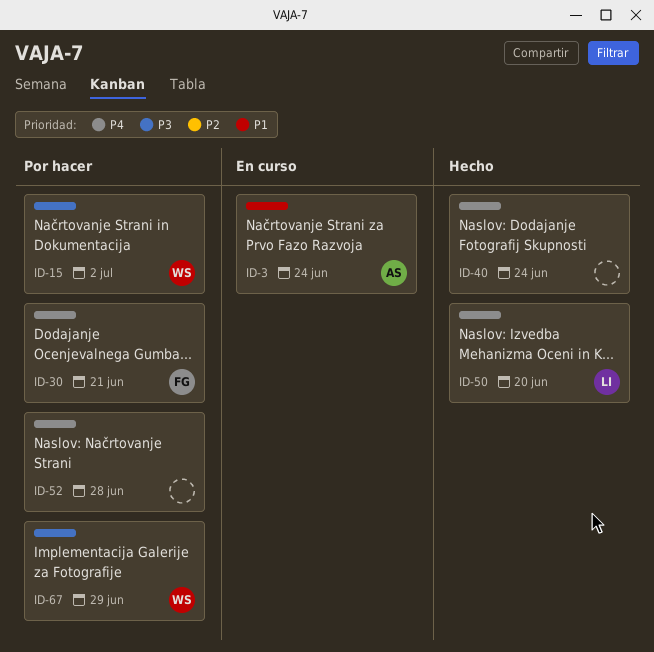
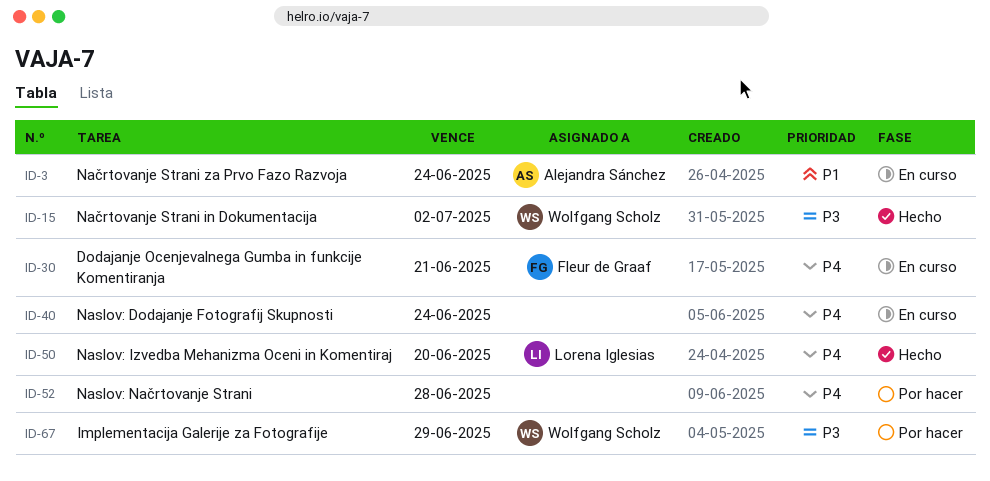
ID-15, status: Por hacer -> Hecho
ID-30, status: Por hacer -> En curso
ID-40, status: Hecho -> En curso

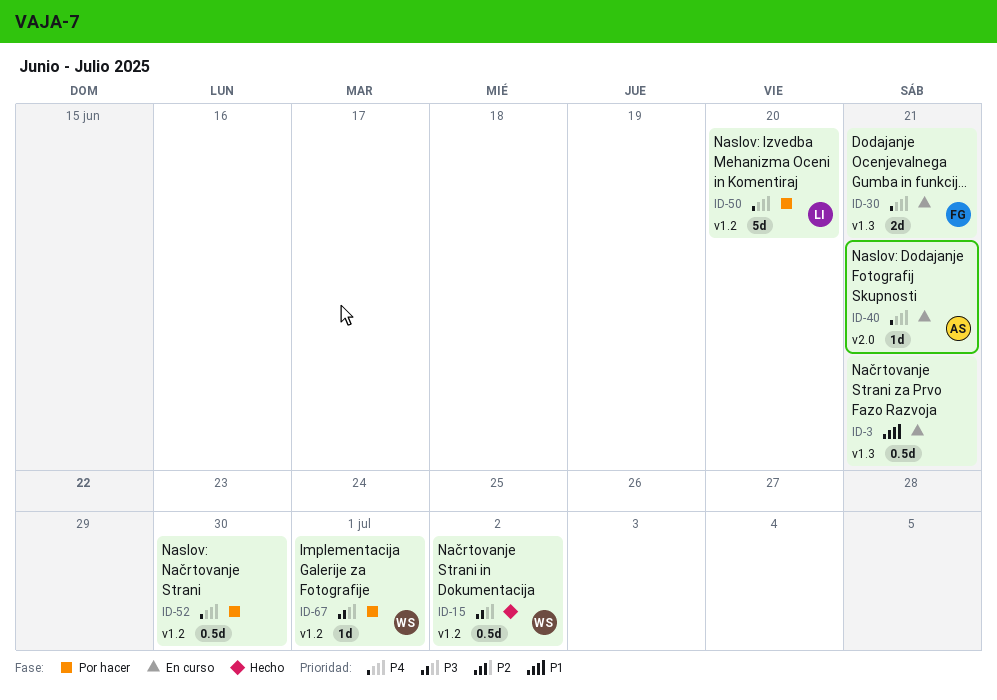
ID-3, owner: Alejandra Sánchez -> none
ID-3, due: Jun 24 -> Jun 21
ID-40, owner: none -> Alejandra Sánchez
ID-40, due: Jun 24 -> Jun 21
ID-50, status: Hecho -> Por hacer
ID-52, due: Jun 28 -> Jun 30
ID-67, due: Jun 29 -> Jul 1

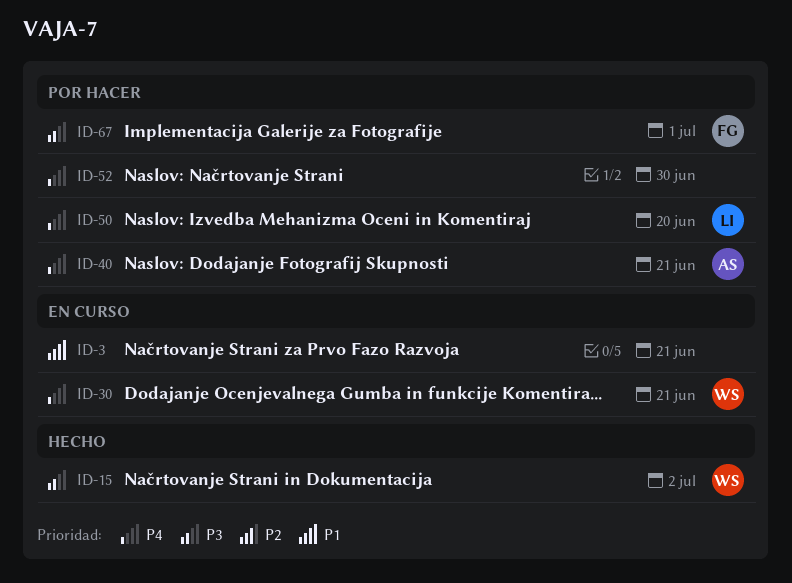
ID-30, owner: FG -> WS
ID-40, status: En curso -> Por hacer
ID-67, owner: WS -> FG

